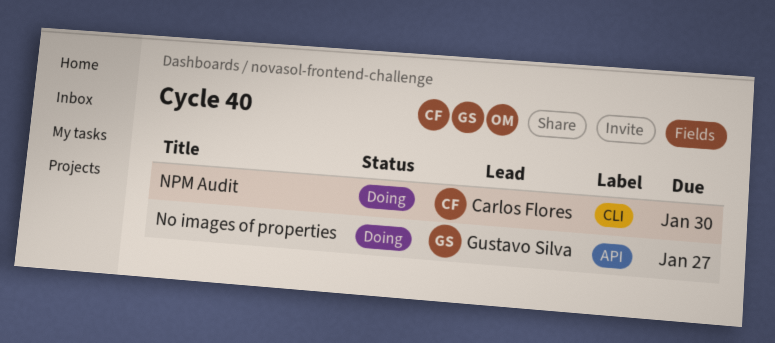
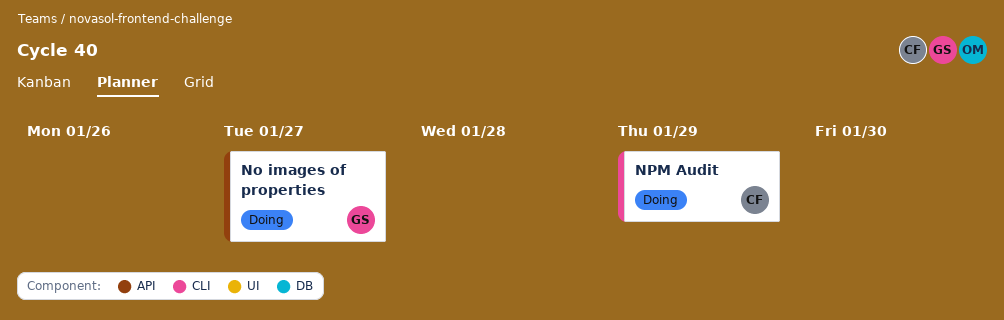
NPM Audit, due: Jan 30 -> Jan 29

